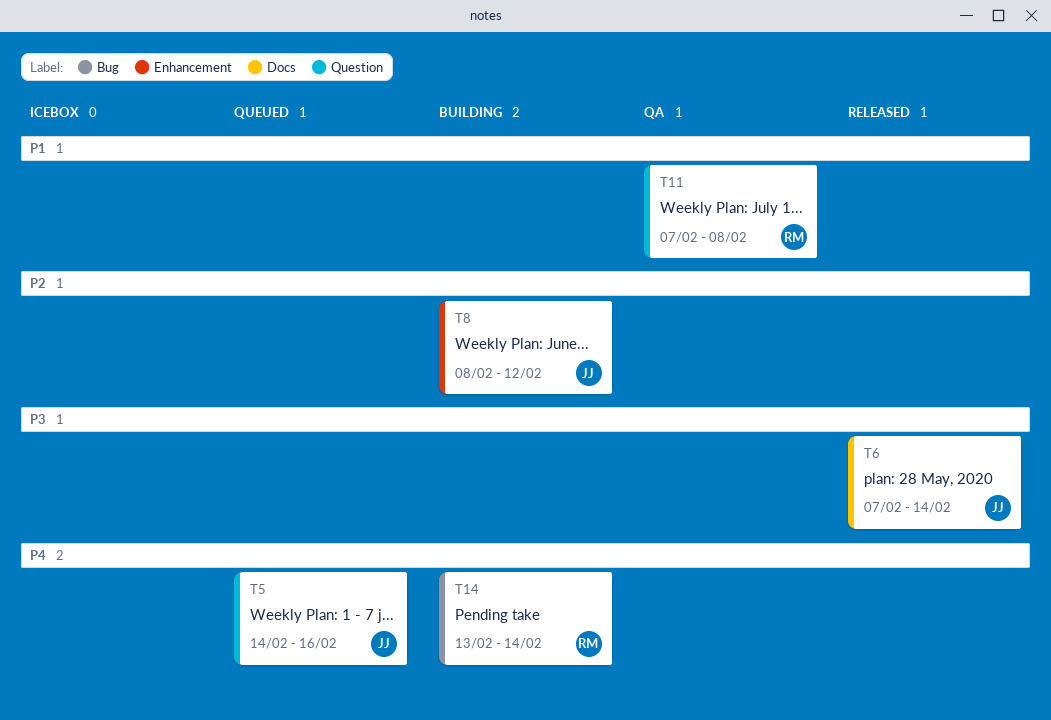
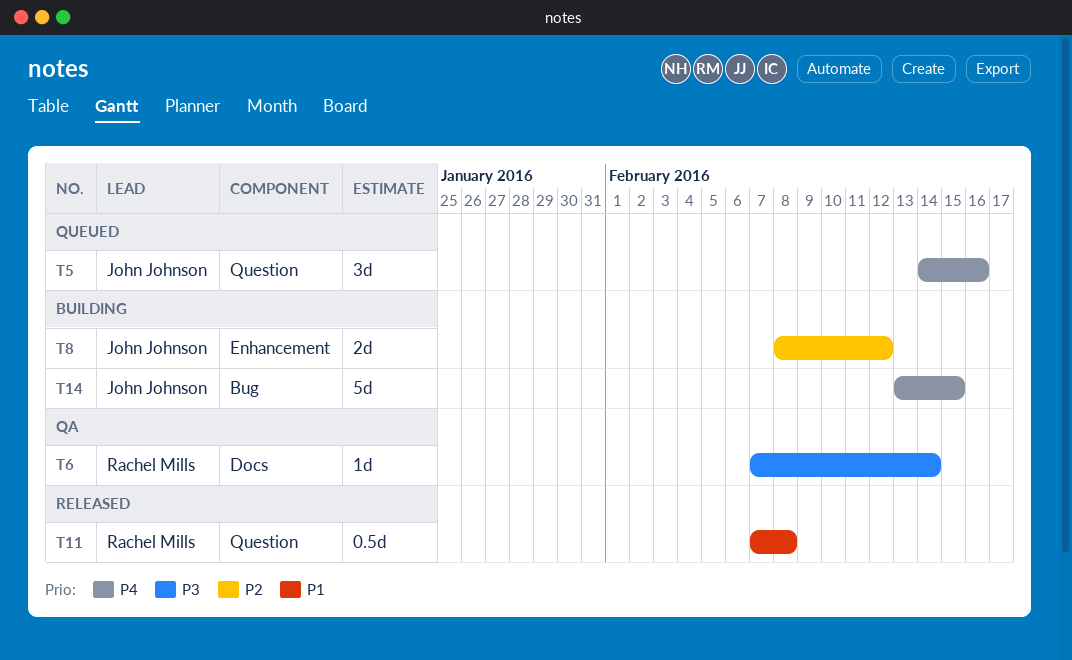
T6, status: Released -> QA
T6, owner: John Johnson -> Rachel Mills
T11, status: QA -> Released
T14, owner: Rachel Mills -> John Johnson
T14, due: Feb 14 -> Feb 15

